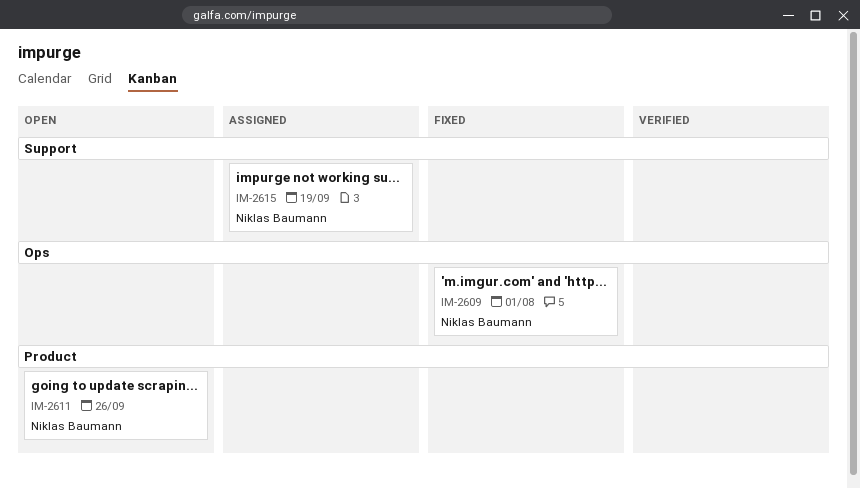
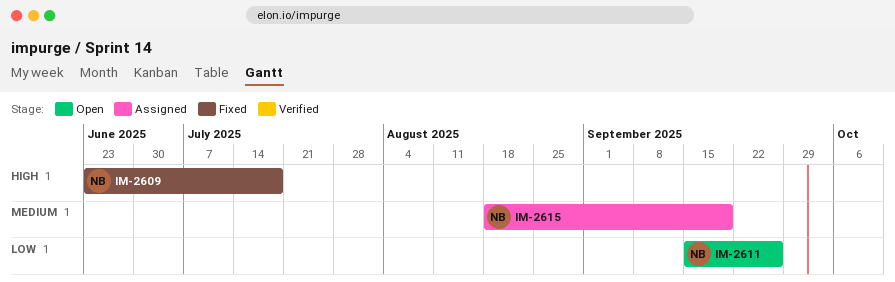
IM-2609, due: Aug 1 -> Jul 18

